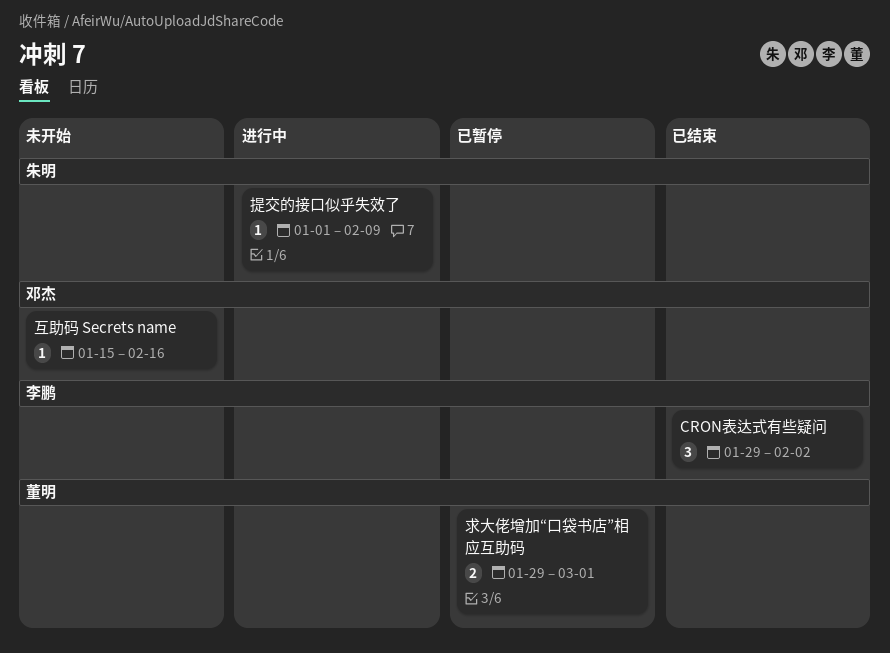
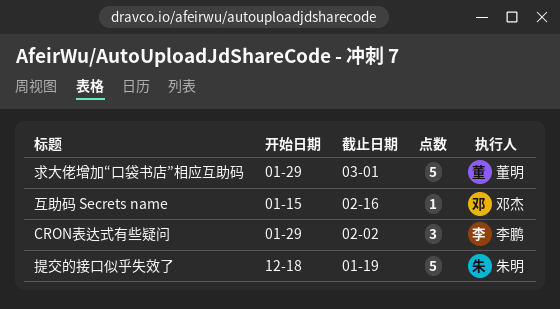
提交的接口似乎失效了, estimate: 1 -> 5
提交的接口似乎失效了, start: Jan 1 -> Dec 18
提交的接口似乎失效了, due: Feb 9 -> Jan 19
求大佬增加“口袋书店”相应互助码, estimate: 2 -> 5

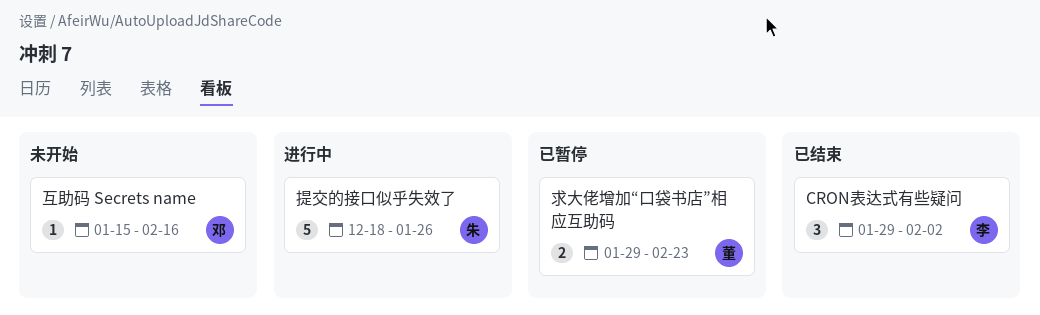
提交的接口似乎失效了, due: Jan 19 -> Jan 26
求大佬增加“口袋书店”相应互助码, estimate: 5 -> 2
求大佬增加“口袋书店”相应互助码, due: Mar 1 -> Feb 23

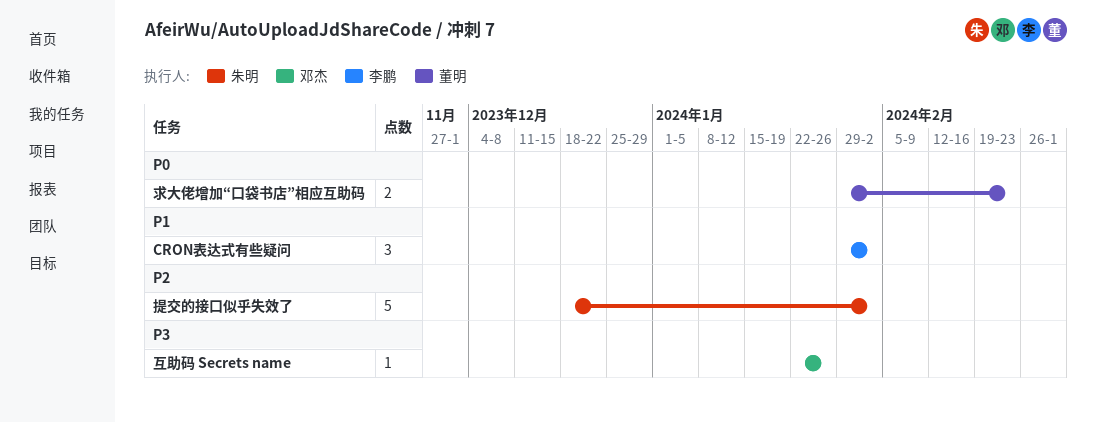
互助码 Secrets name, start: Jan 15 -> Jan 22
互助码 Secrets name, due: Feb 16 -> Jan 26
提交的接口似乎失效了, due: Jan 26 -> Feb 2

